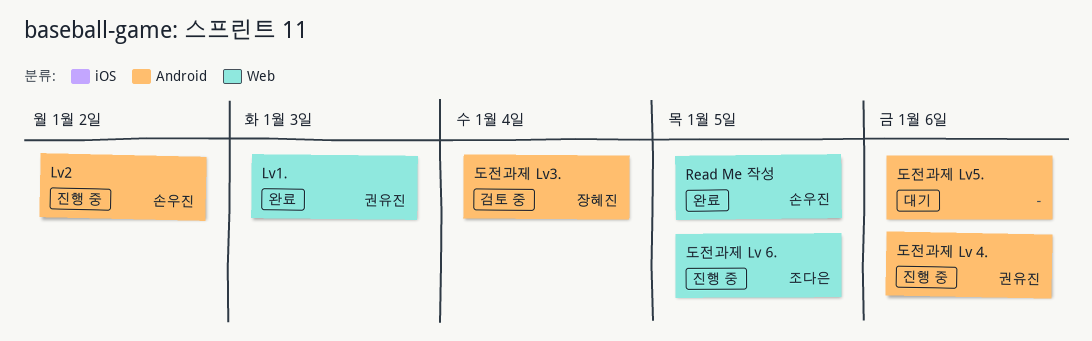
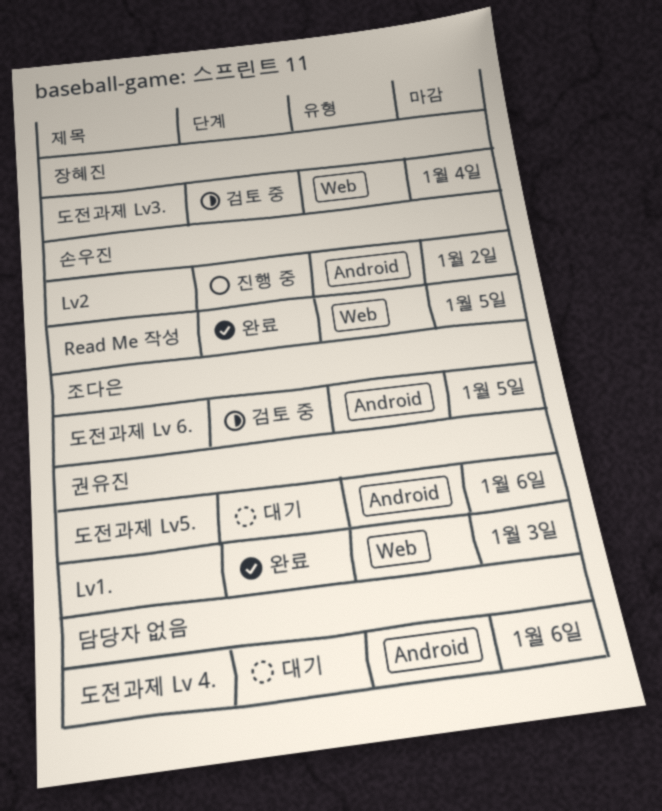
도전과제 Lv 4., status: 진행 중 -> 대기
도전과제 Lv 4., owner: 권유진 -> none
도전과제 Lv 6., status: 진행 중 -> 검토 중
도전과제 Lv 6., label: Web -> Android
도전과제 Lv3., label: Android -> Web
도전과제 Lv5., owner: none -> 권유진

